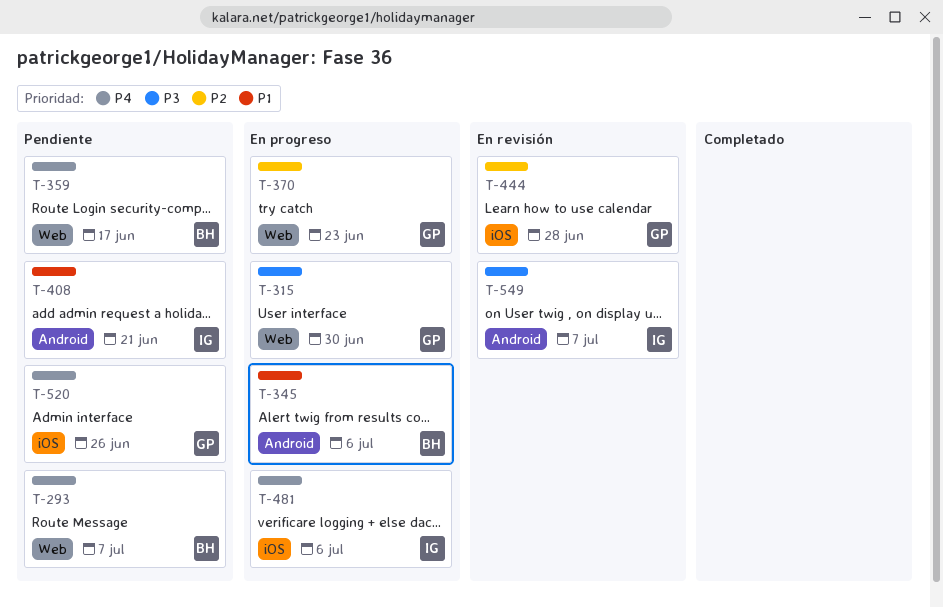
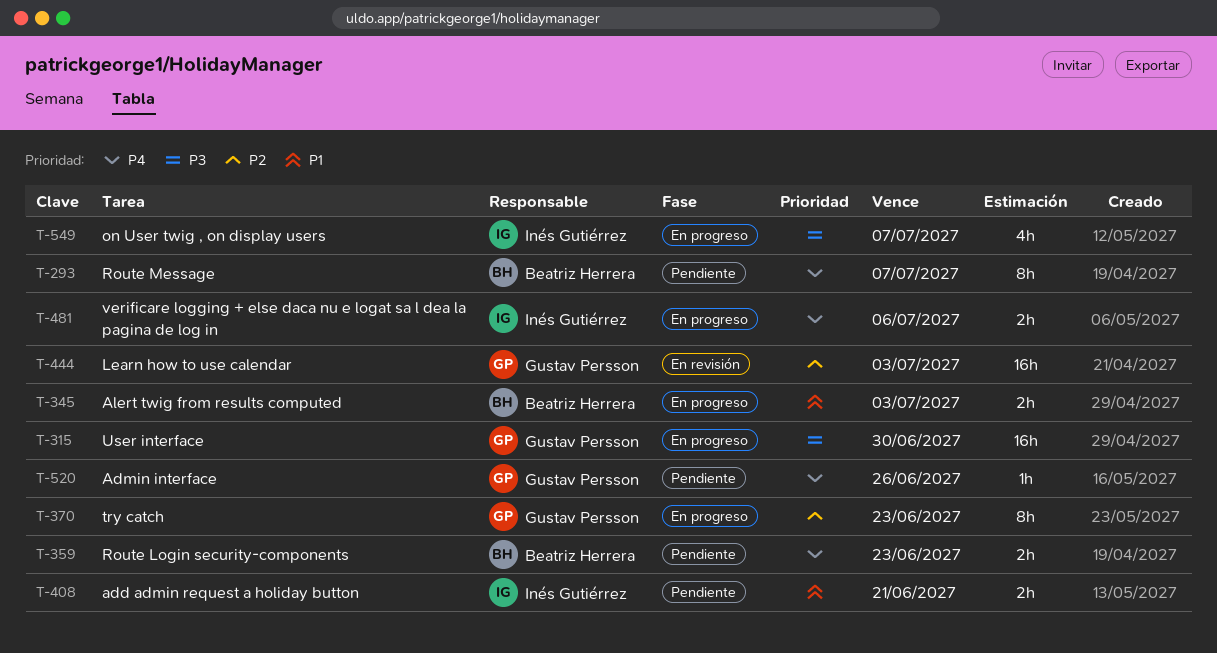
T-345, due: Jul 6 -> Jul 3
T-359, due: Jun 17 -> Jun 23
T-444, due: Jun 28 -> Jul 3
T-549, status: En revisión -> En progreso

